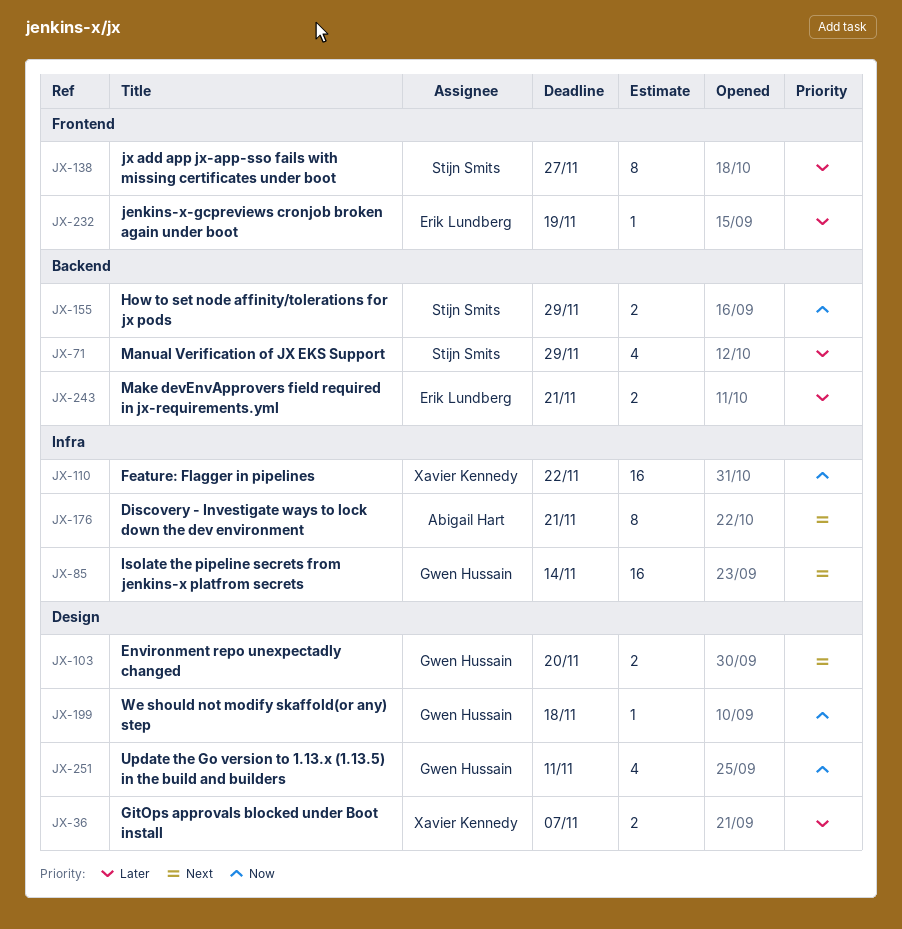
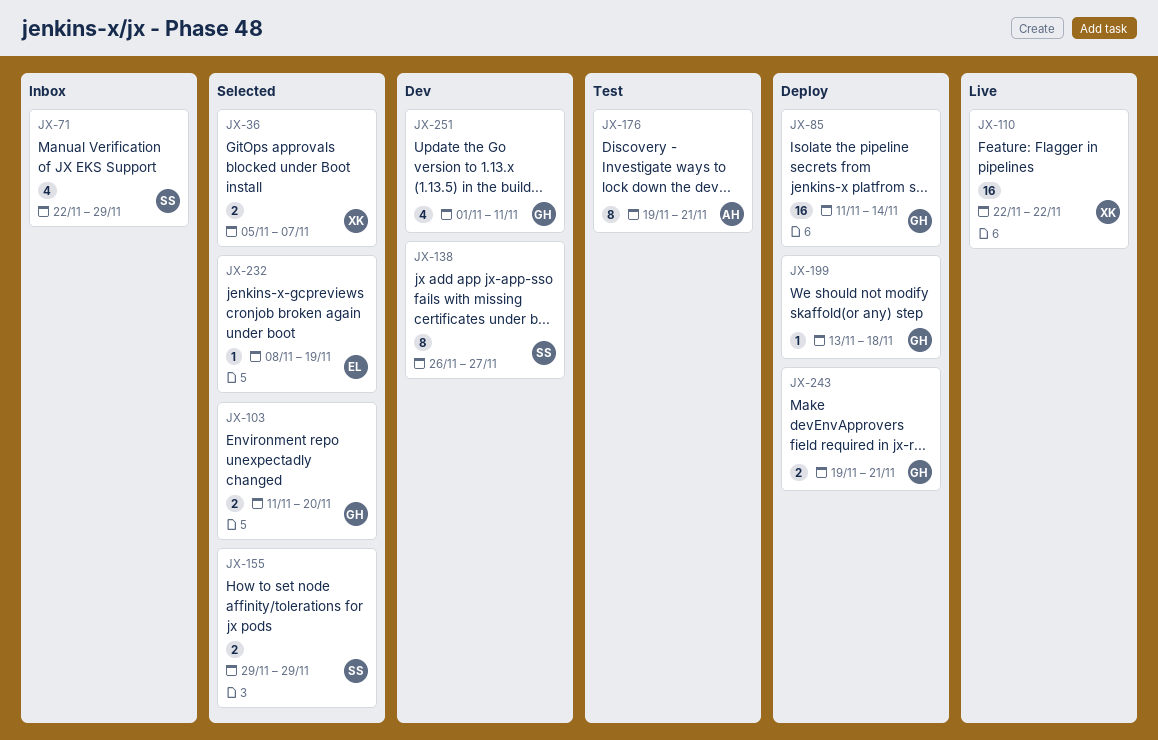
JX-243, owner: Erik Lundberg -> Gwen Hussain

